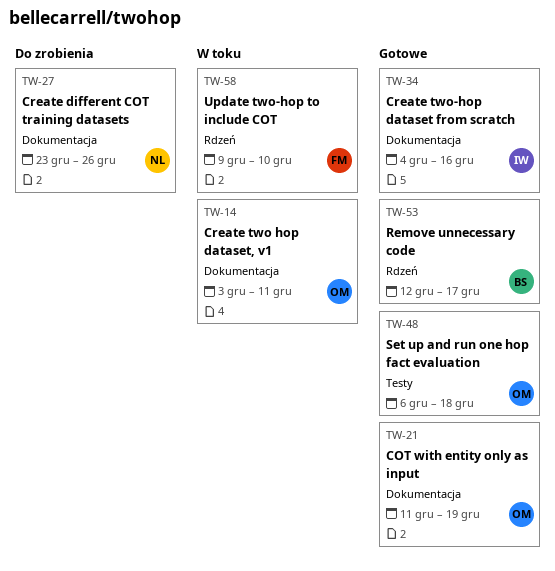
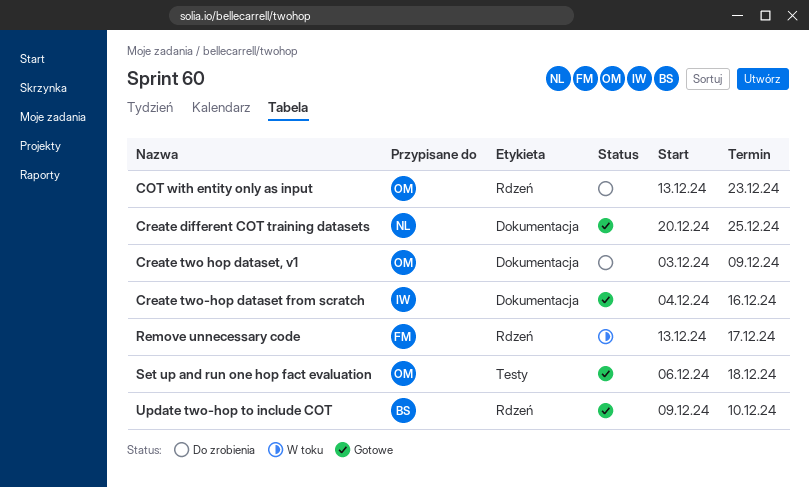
COT with entity only as input, status: Gotowe -> Do zrobienia
COT with entity only as input, label: Dokumentacja -> Rdzeń
COT with entity only as input, start: Dec 11 -> Dec 13
COT with entity only as input, due: Dec 19 -> Dec 23
Create different COT training datasets, status: Do zrobienia -> Gotowe
Create different COT training datasets, start: Dec 23 -> Dec 20
Create different COT training datasets, due: Dec 26 -> Dec 25
Create two hop dataset, v1, status: W toku -> Do zrobienia
Create two hop dataset, v1, due: Dec 11 -> Dec 9
Remove unnecessary code, status: Gotowe -> W toku
Remove unnecessary code, owner: BS -> FM
Remove unnecessary code, start: Dec 12 -> Dec 13
Update two-hop to include COT, status: W toku -> Gotowe
Update two-hop to include COT, owner: FM -> BS

